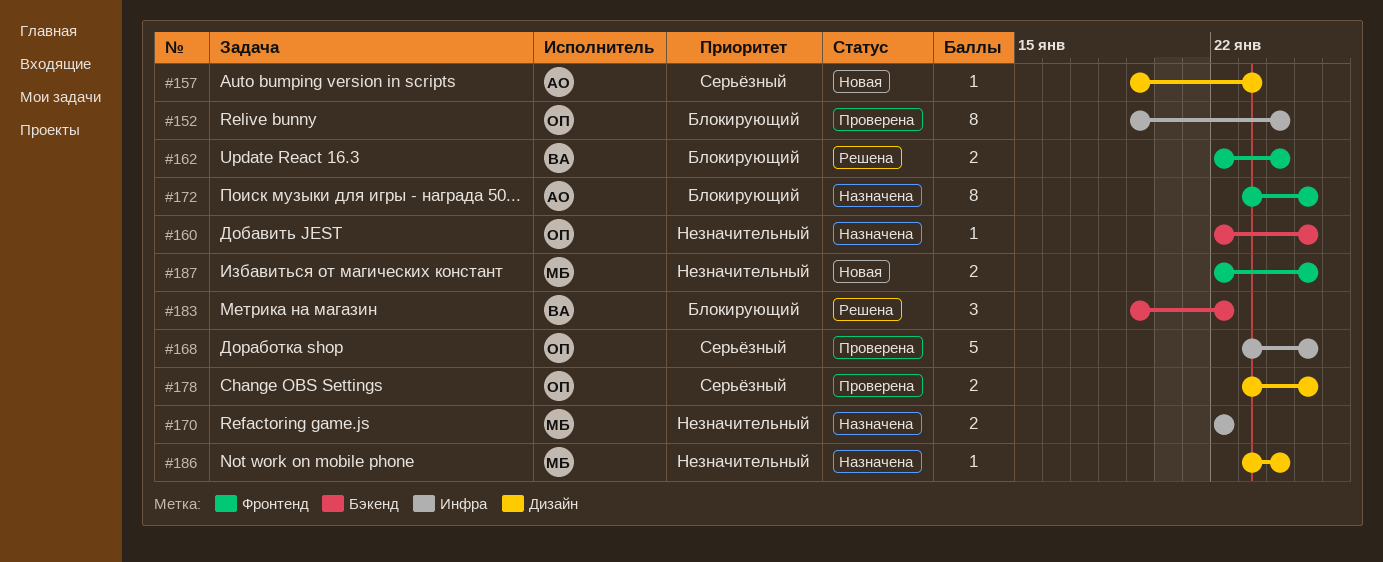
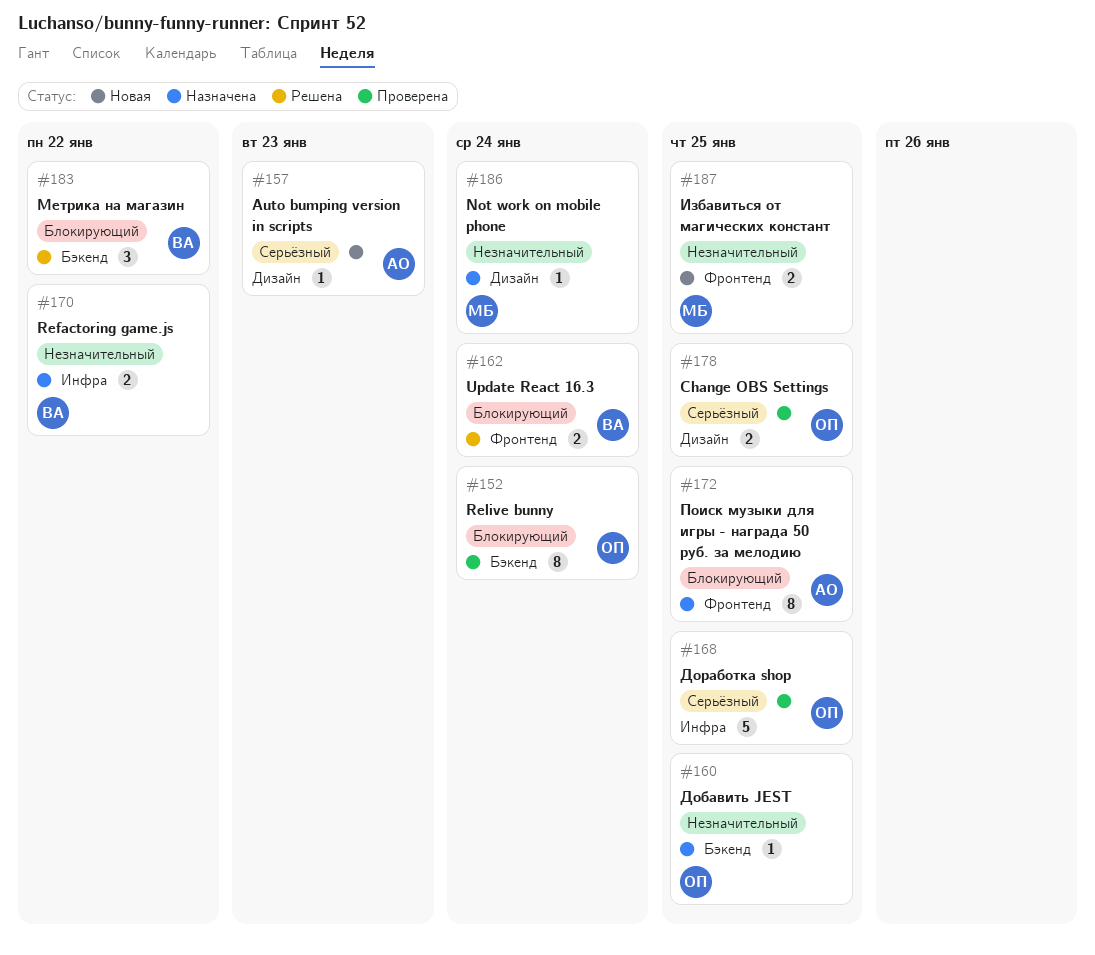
#152, label: Инфра -> Бэкенд
#170, owner: МБ -> ВА

